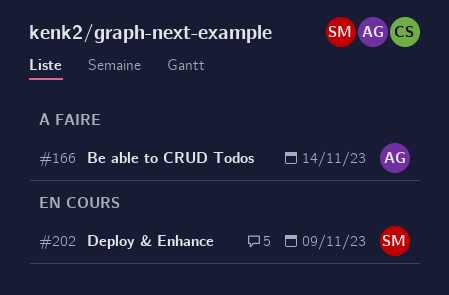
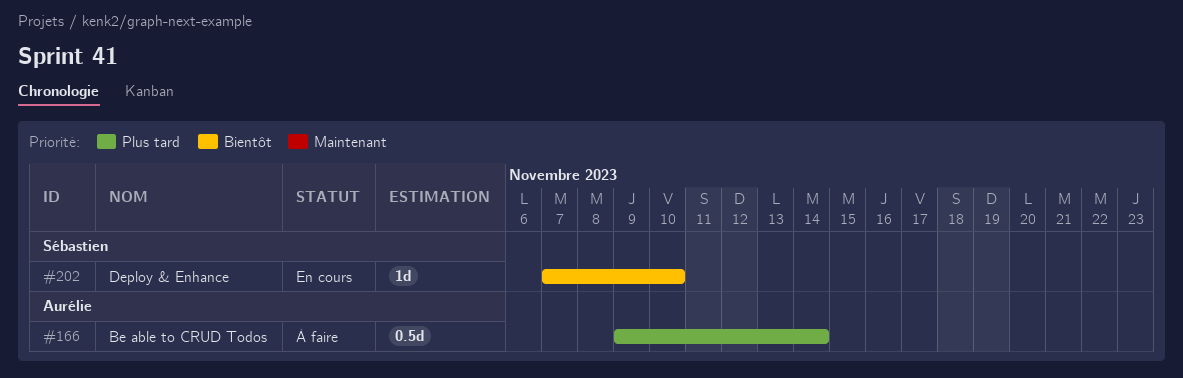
#202, due: Nov 9 -> Nov 10

